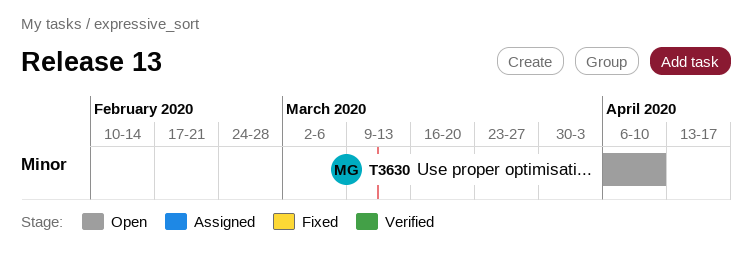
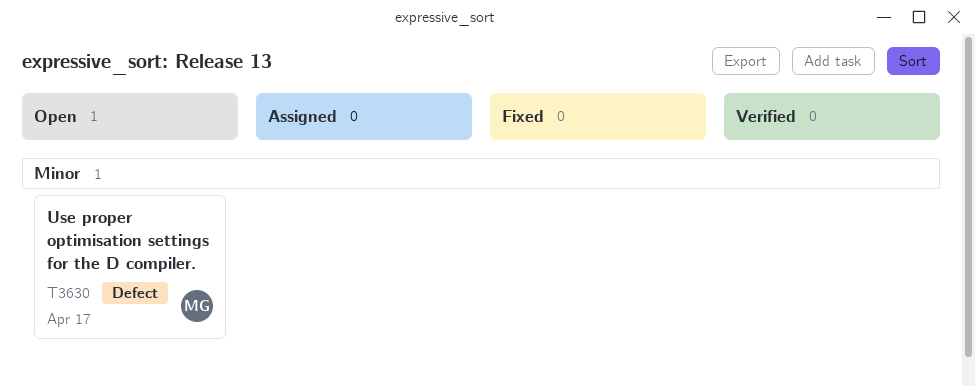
T3630, due: Apr 10 -> Apr 17

